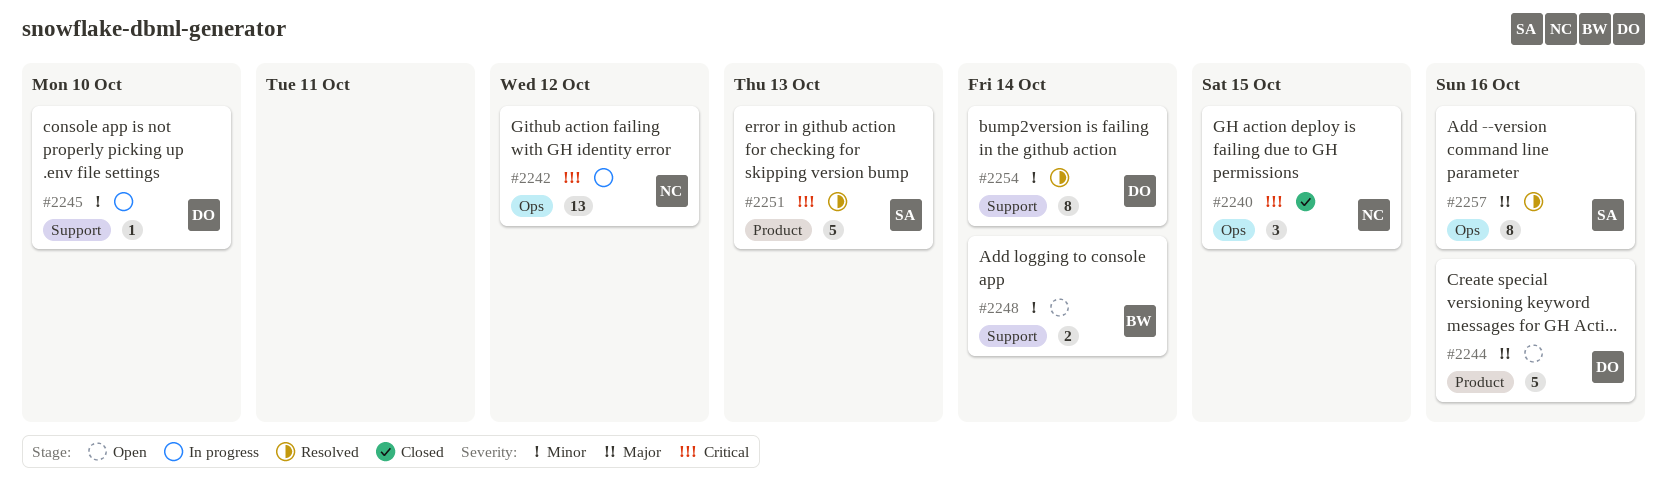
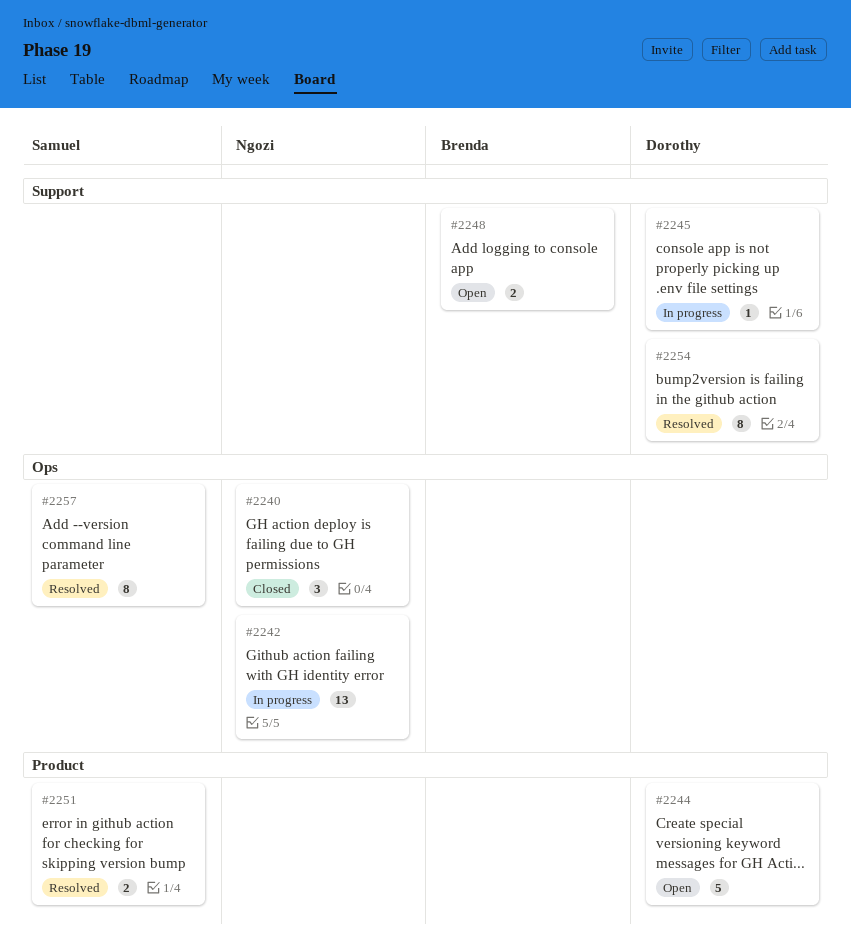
#2251, estimate: 5 -> 2

